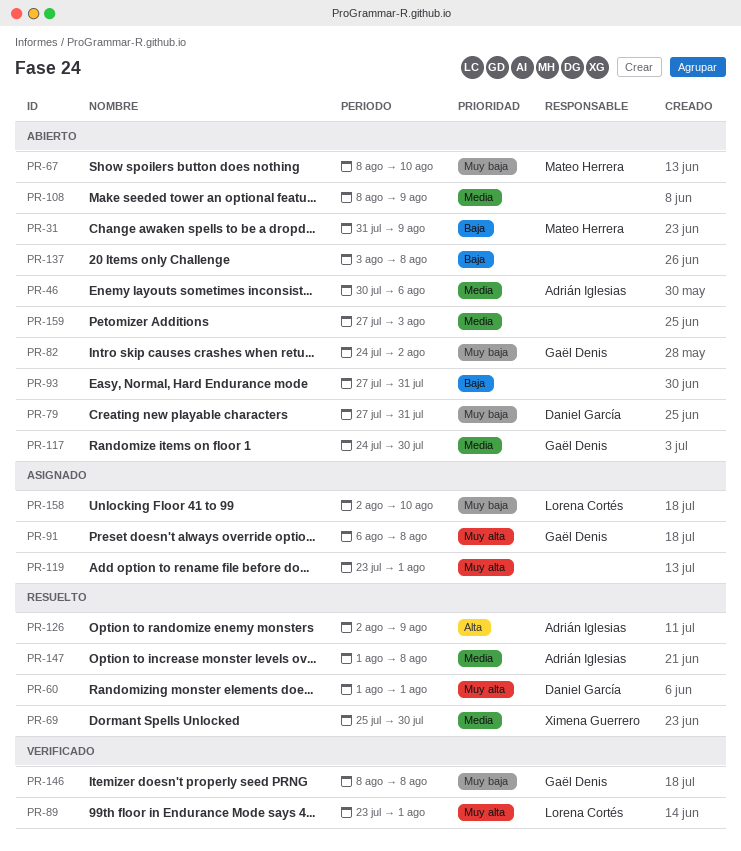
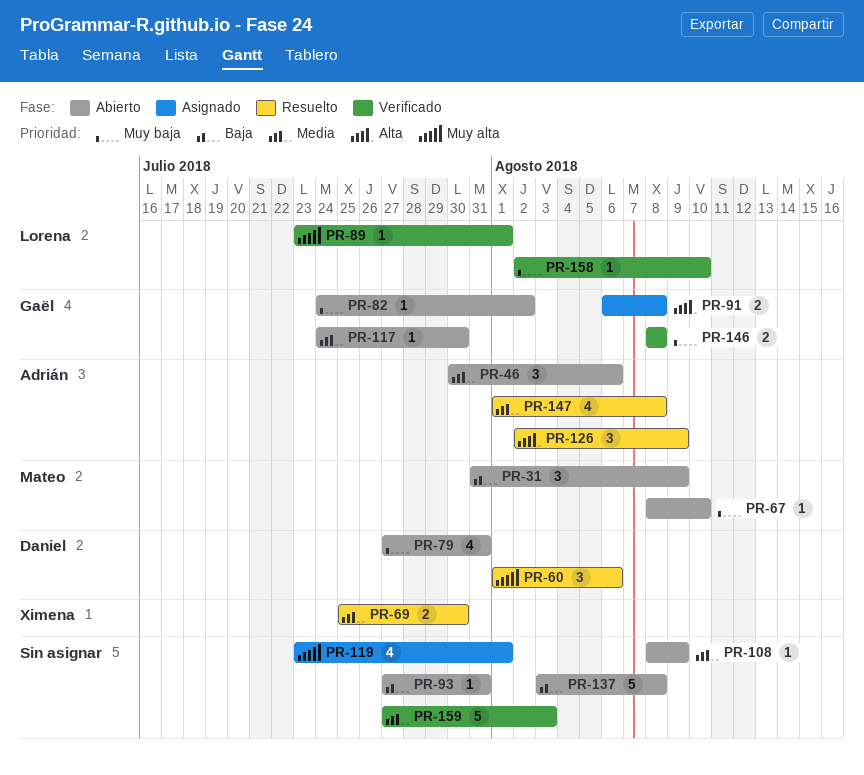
PR-60, due: Aug 1 -> Aug 6
PR-91, priority: Muy alta -> Alta
PR-158, status: Asignado -> Verificado
PR-159, status: Abierto -> Verificado

